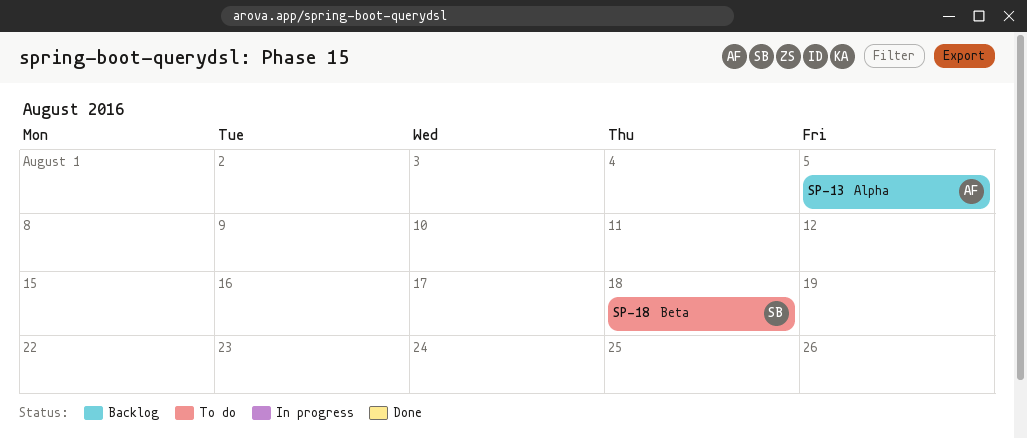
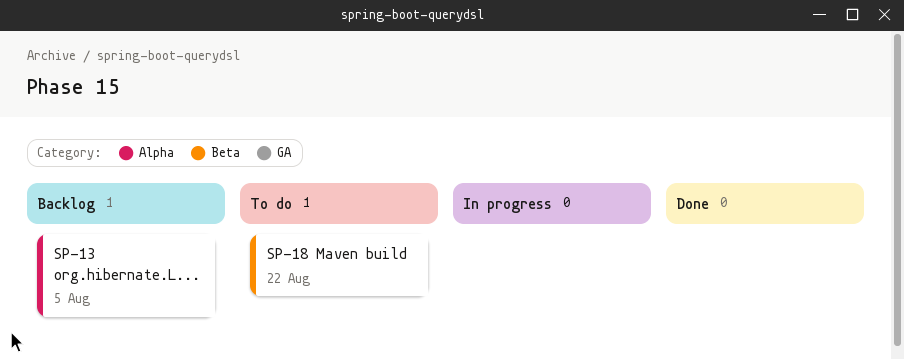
SP-18, due: Aug 18 -> Aug 22

